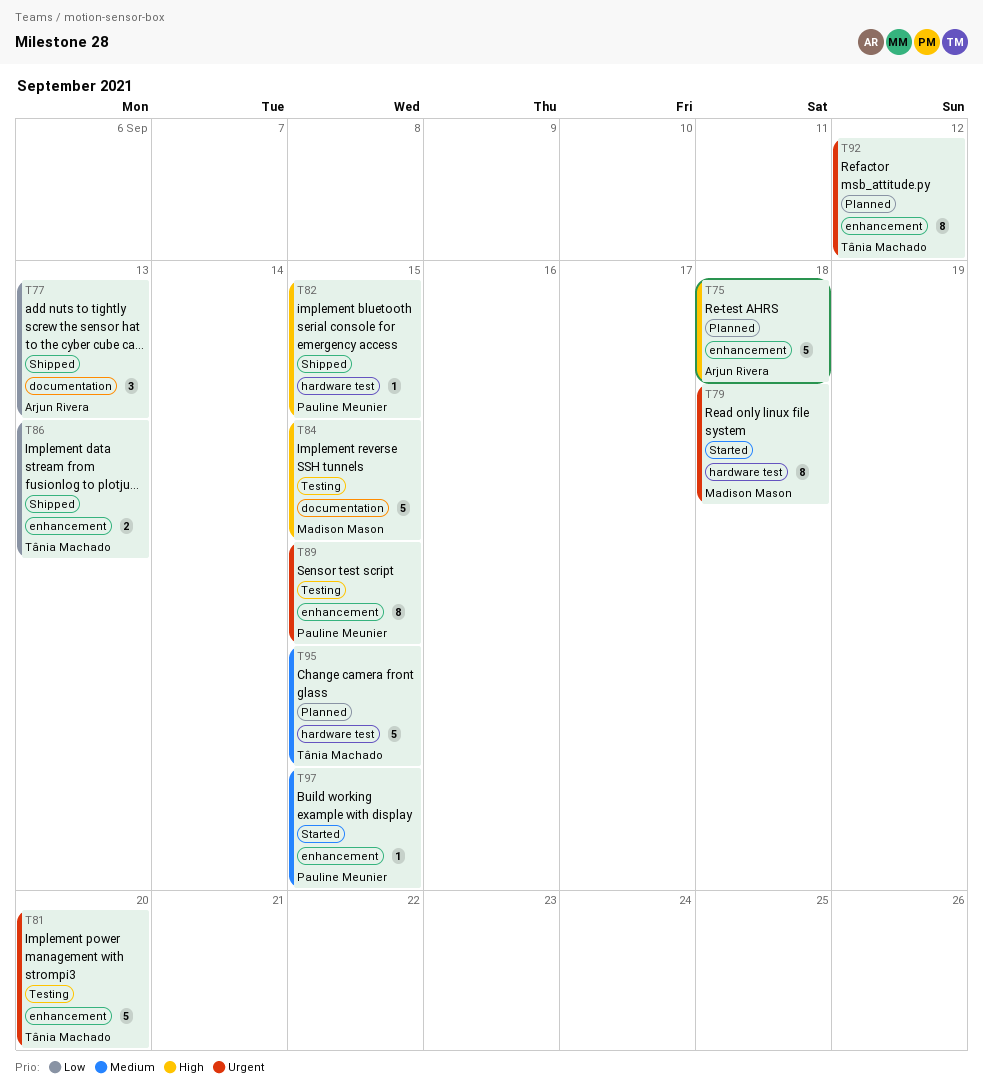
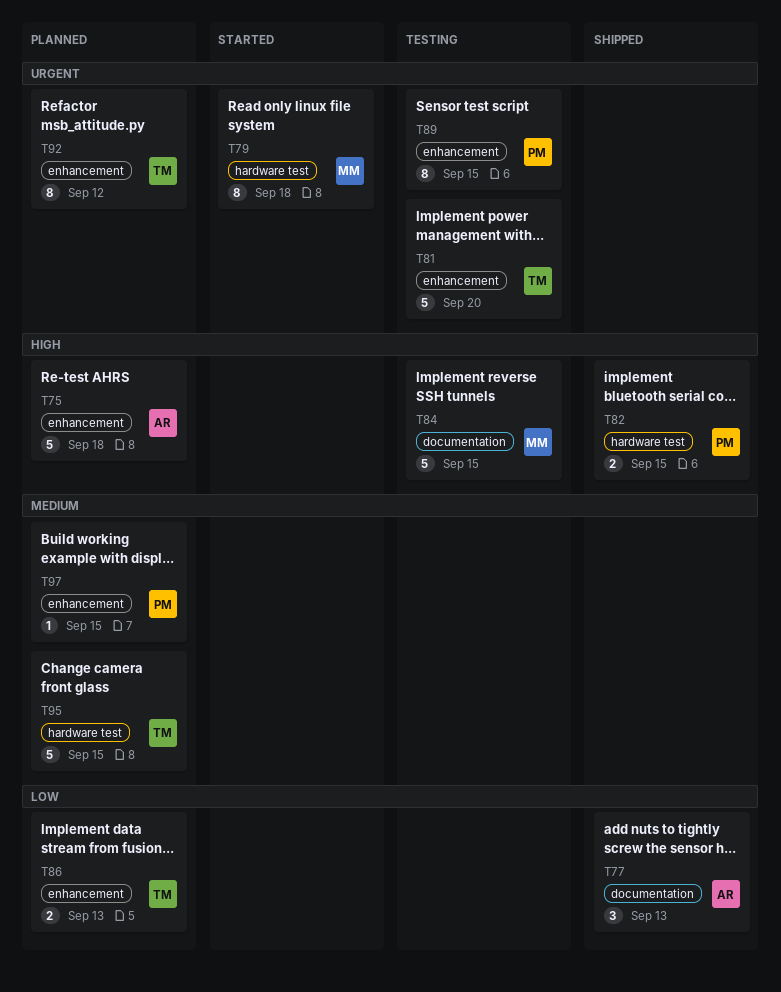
T82, estimate: 1 -> 2
T86, status: Shipped -> Planned
T97, status: Started -> Planned

